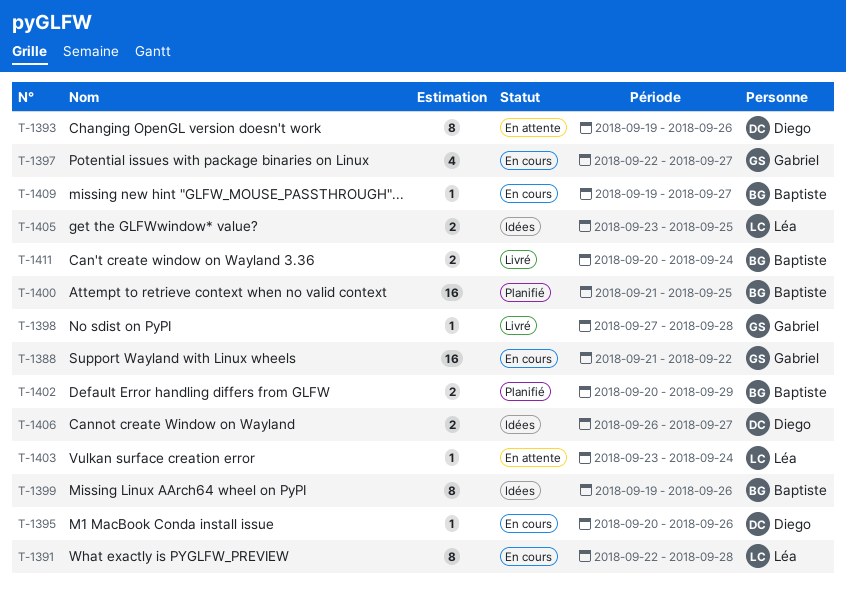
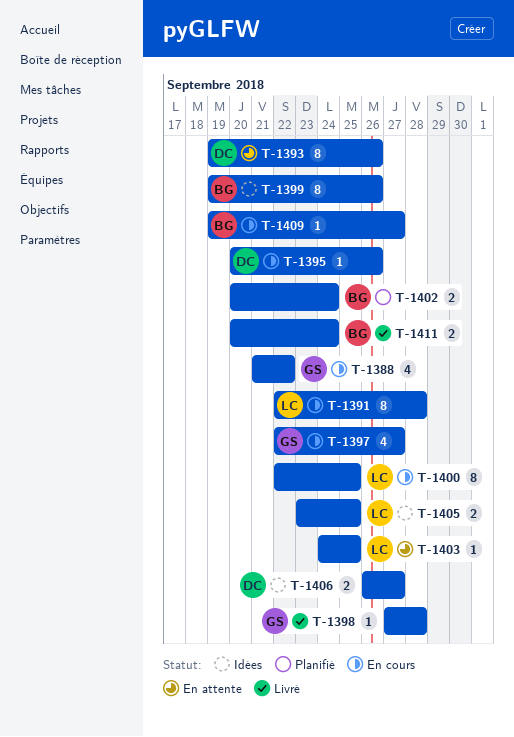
T-1388, estimate: 16 -> 4
T-1400, status: Planifié -> En cours
T-1400, owner: Baptiste -> Léa
T-1400, estimate: 16 -> 8
T-1400, start: Sep 21 -> Sep 22
T-1402, due: Sep 29 -> Sep 24
T-1403, start: Sep 23 -> Sep 24
T-1403, due: Sep 24 -> Sep 25

